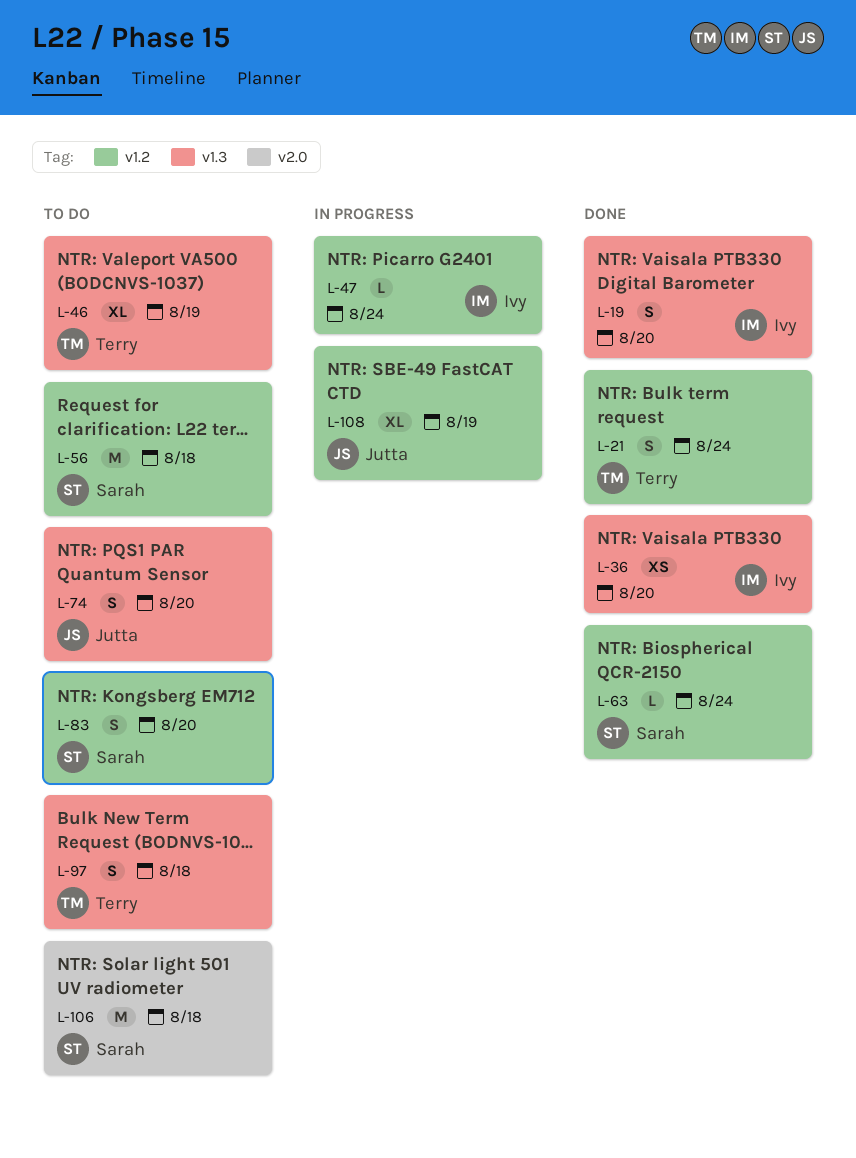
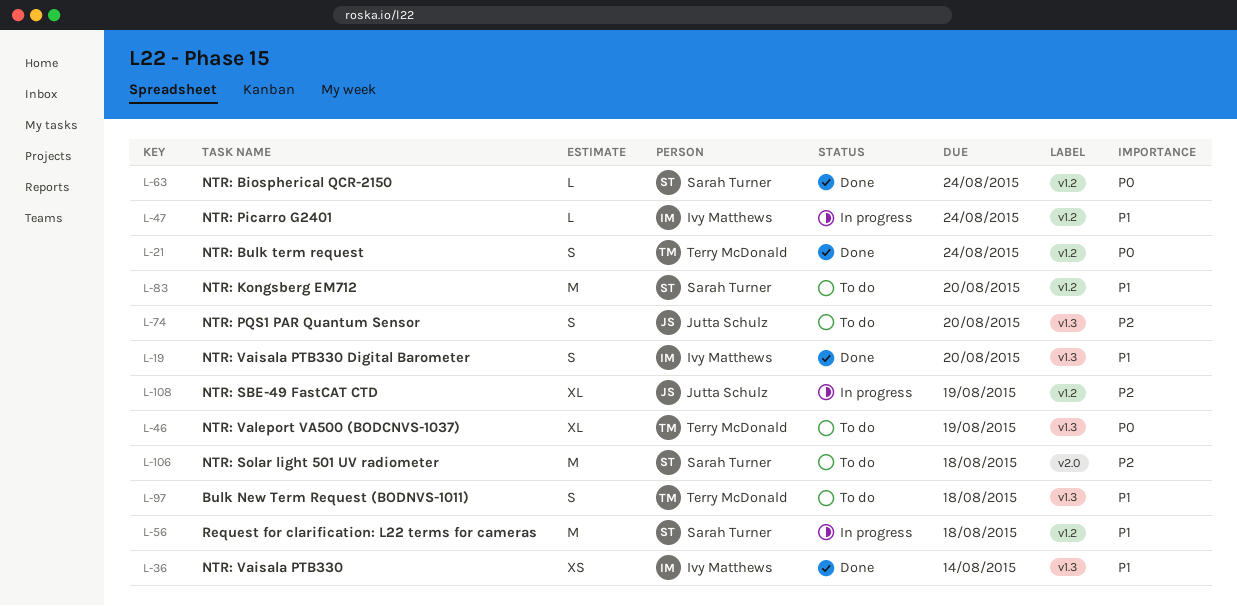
L-36, due: Aug 20 -> Aug 14
L-56, status: To do -> In progress
L-83, estimate: S -> M

